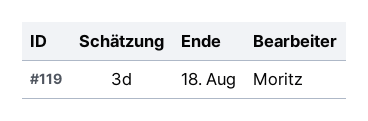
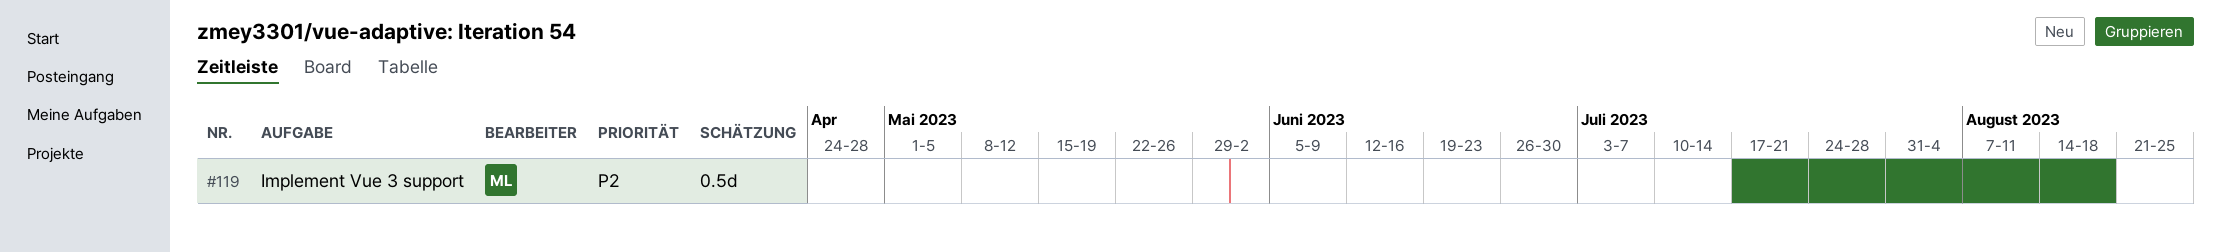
#119, estimate: 3d -> 0.5d

